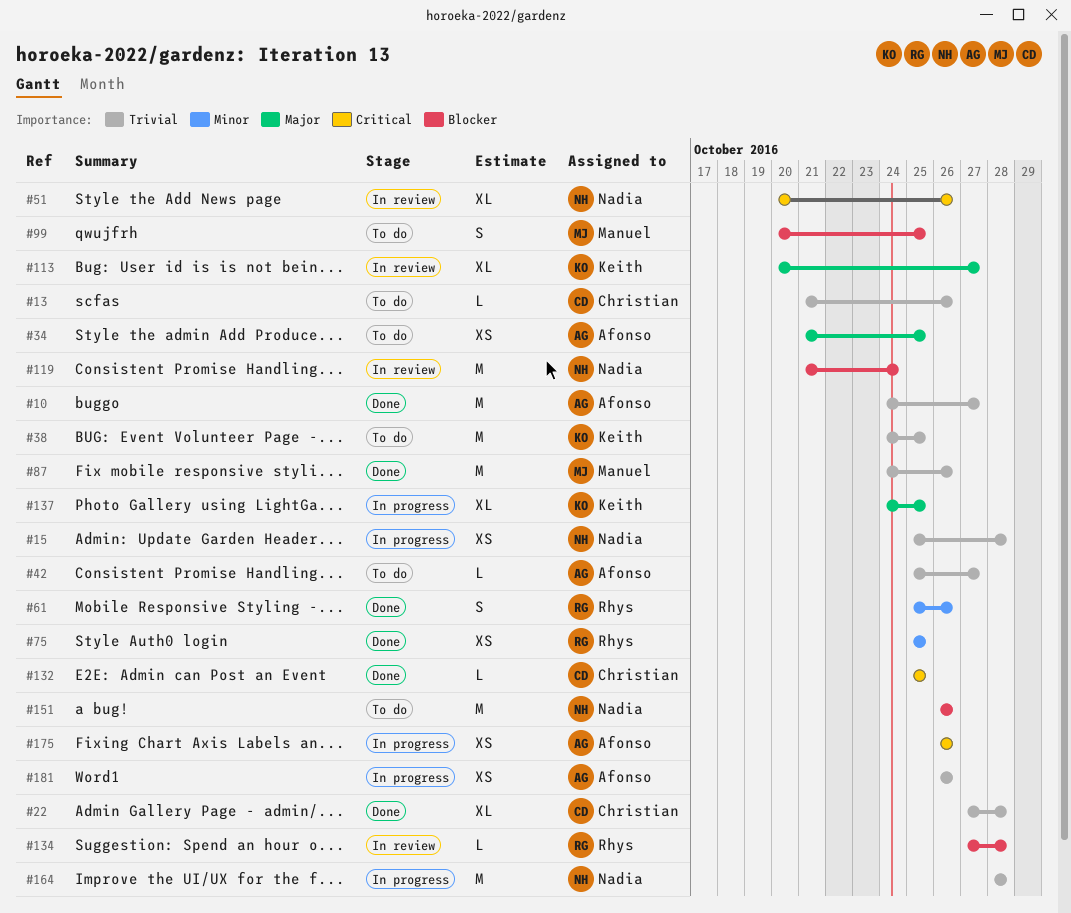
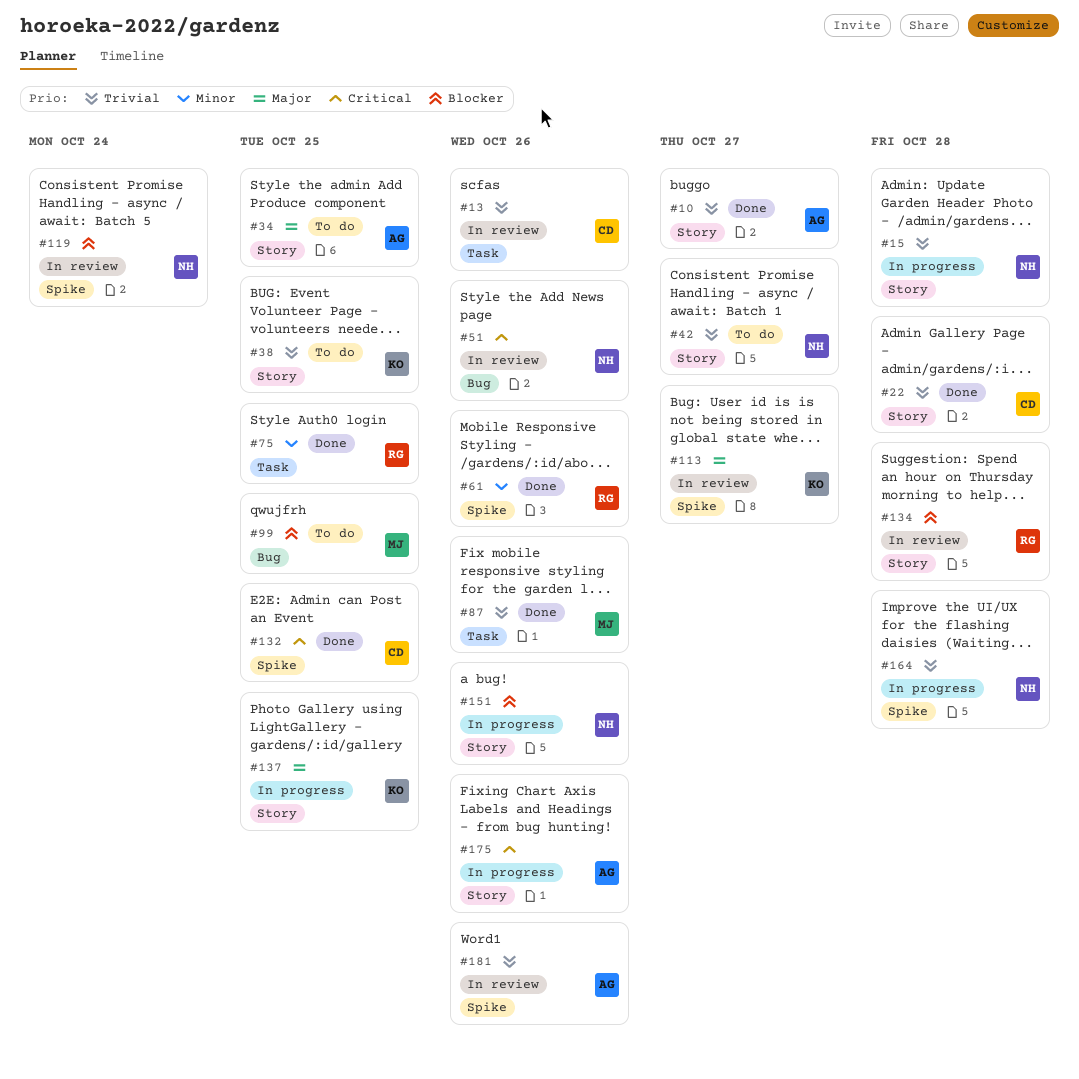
#13, status: To do -> In review
#42, owner: Afonso -> Nadia
#151, status: To do -> In progress
#181, status: In progress -> In review

